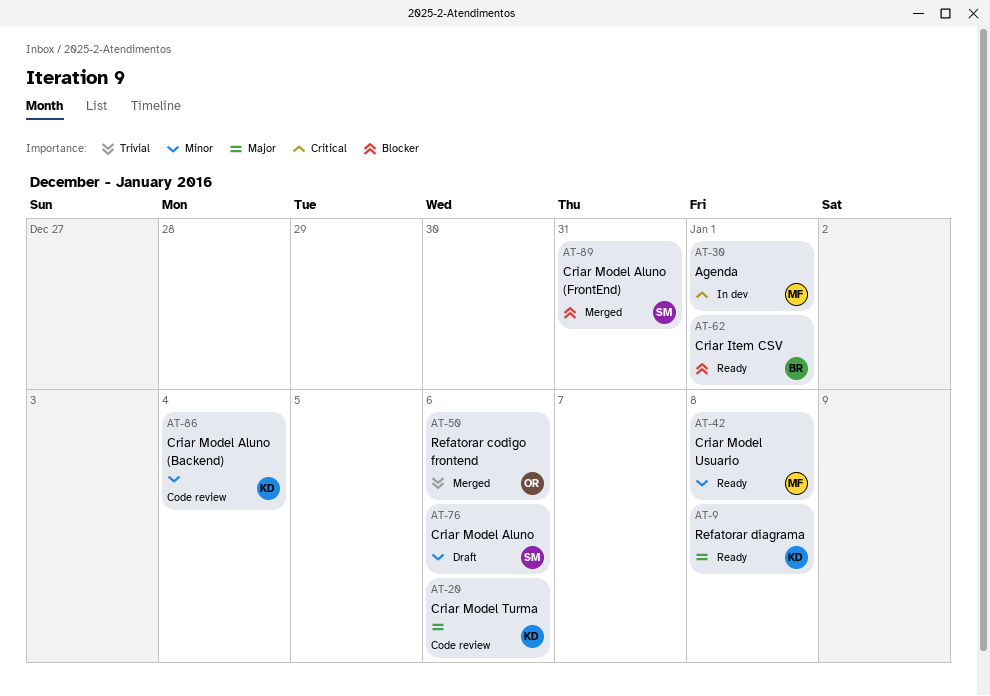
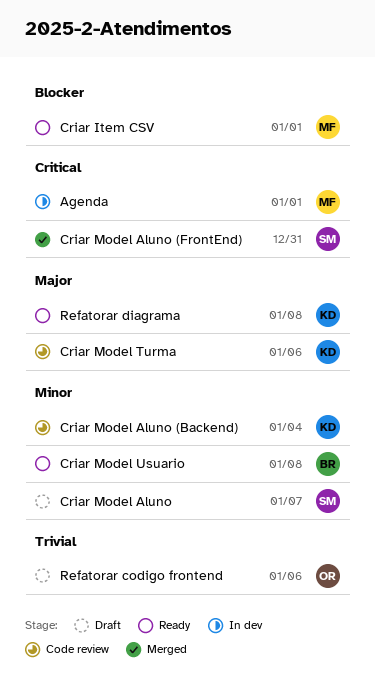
Criar Item CSV, owner: BR -> MF
Criar Model Aluno, due: Jan 6 -> Jan 7
Criar Model Aluno (FrontEnd), priority: Blocker -> Critical
Criar Model Usuario, owner: MF -> BR
Refatorar codigo frontend, status: Merged -> Draft

